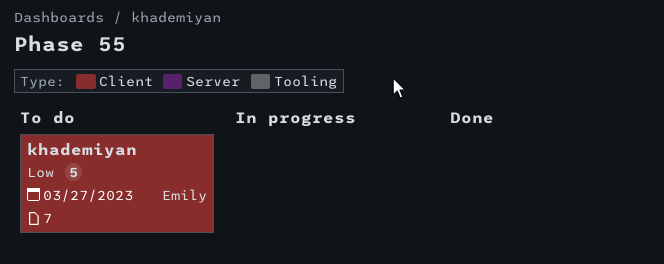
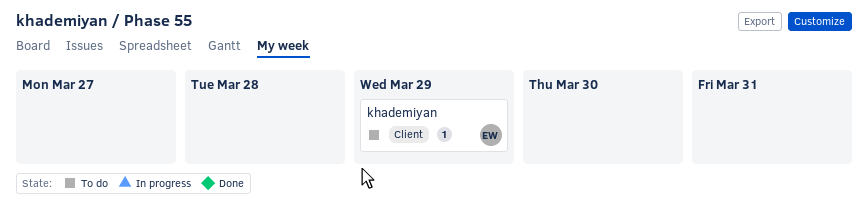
khademiyan, estimate: 5 -> 1
khademiyan, due: Mar 27 -> Mar 29

